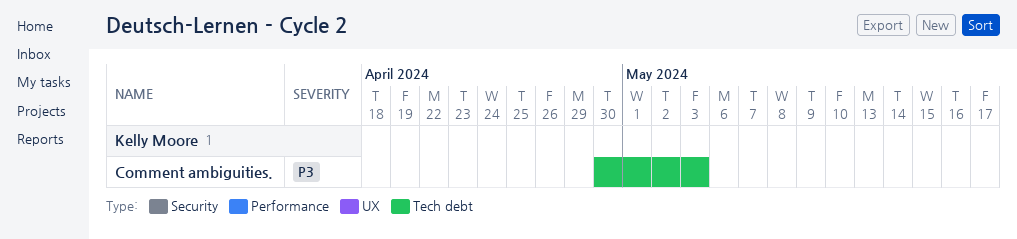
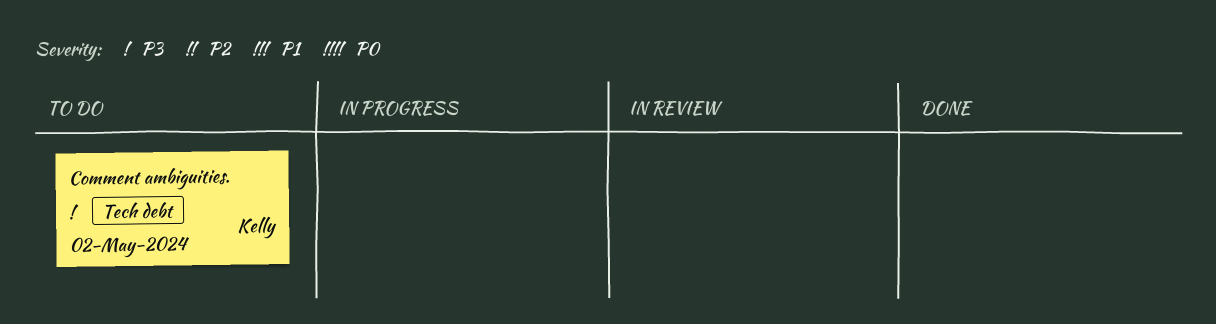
Comment ambiguities., due: May 3 -> May 2

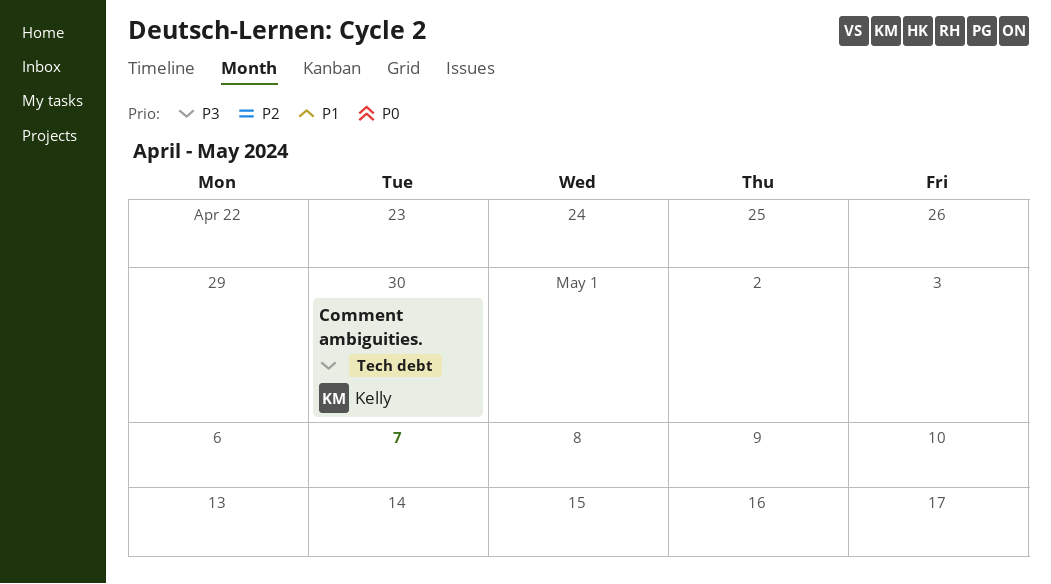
Comment ambiguities., due: May 2 -> Apr 30

